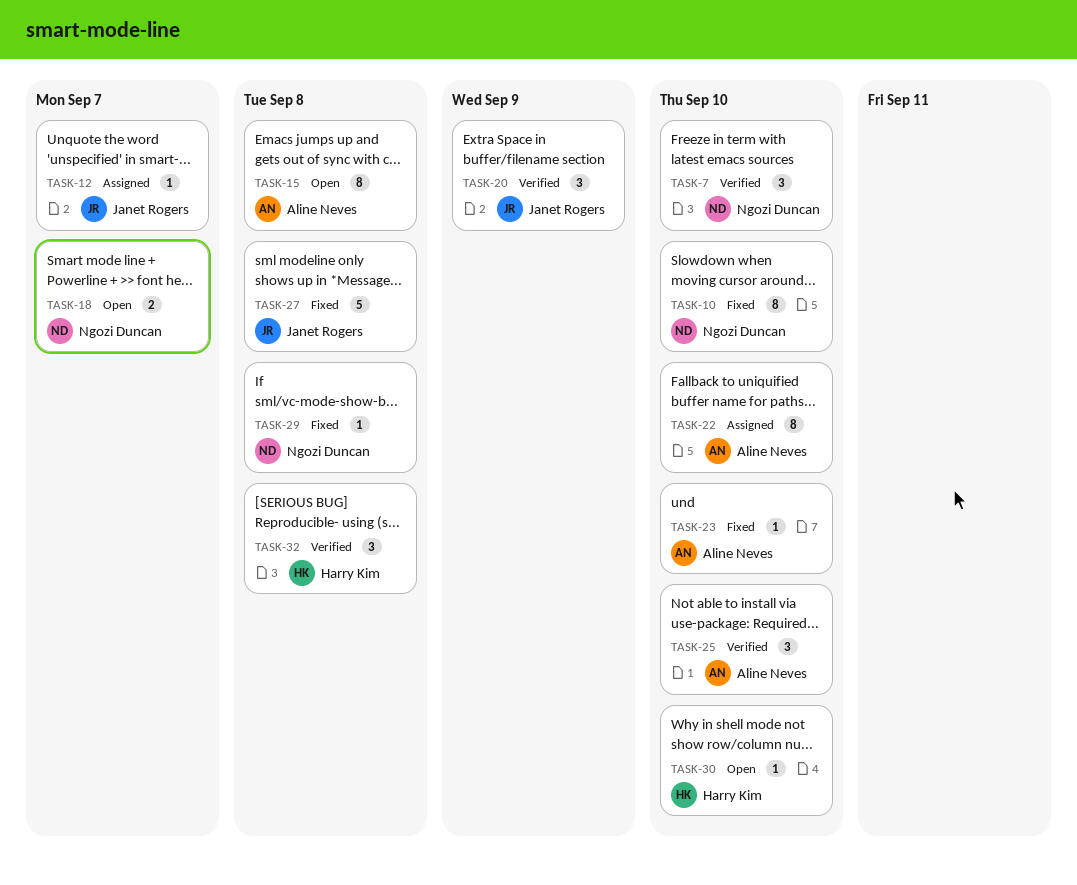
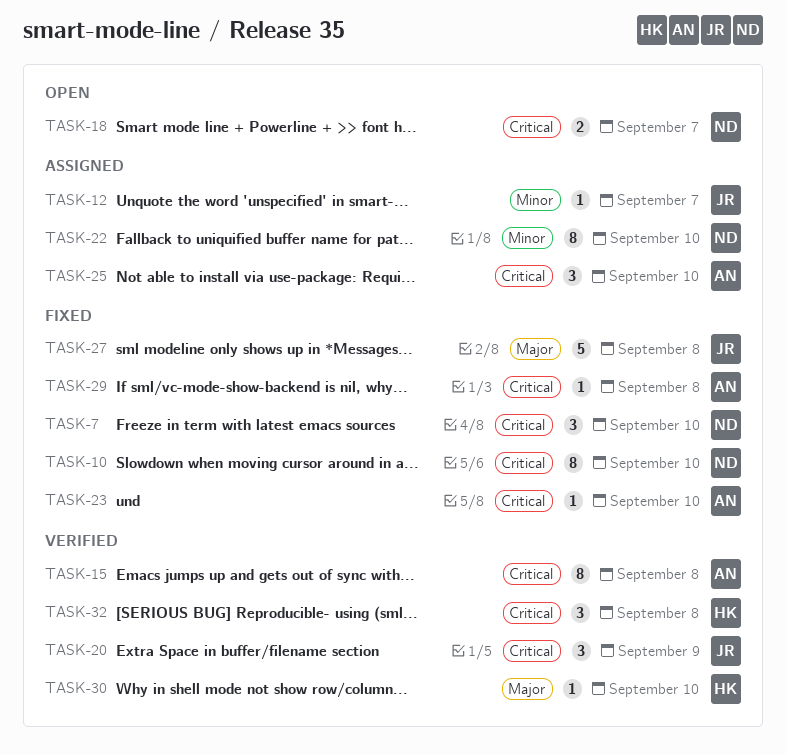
TASK-7, status: Verified -> Fixed
TASK-15, status: Open -> Verified
TASK-22, owner: Aline Neves -> Ngozi Duncan
TASK-25, status: Verified -> Assigned
TASK-29, owner: Ngozi Duncan -> Aline Neves
TASK-30, status: Open -> Verified

